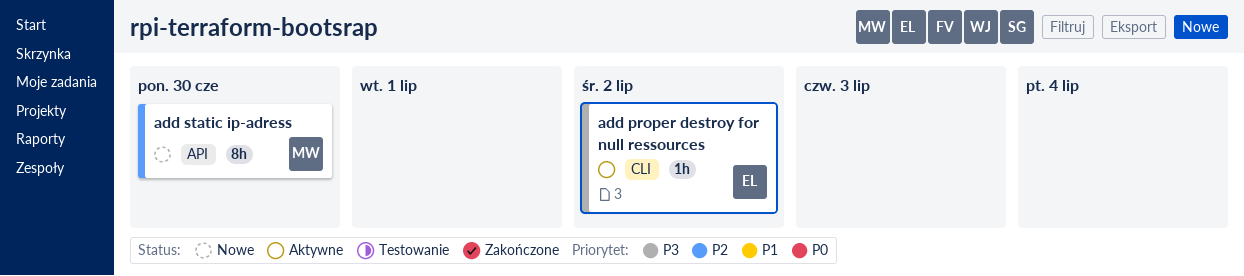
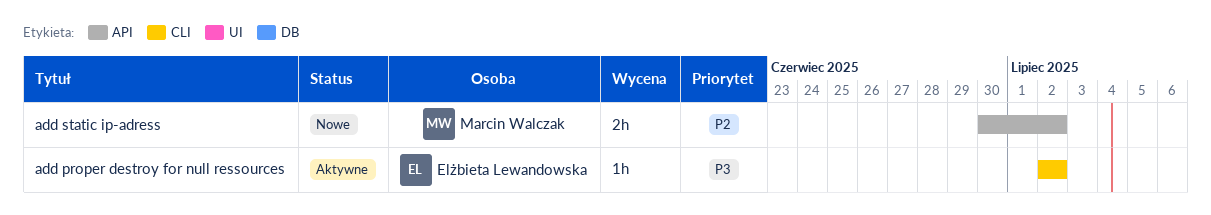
add static ip-adress, estimate: 8h -> 2h
add static ip-adress, due: Jun 30 -> Jul 2

